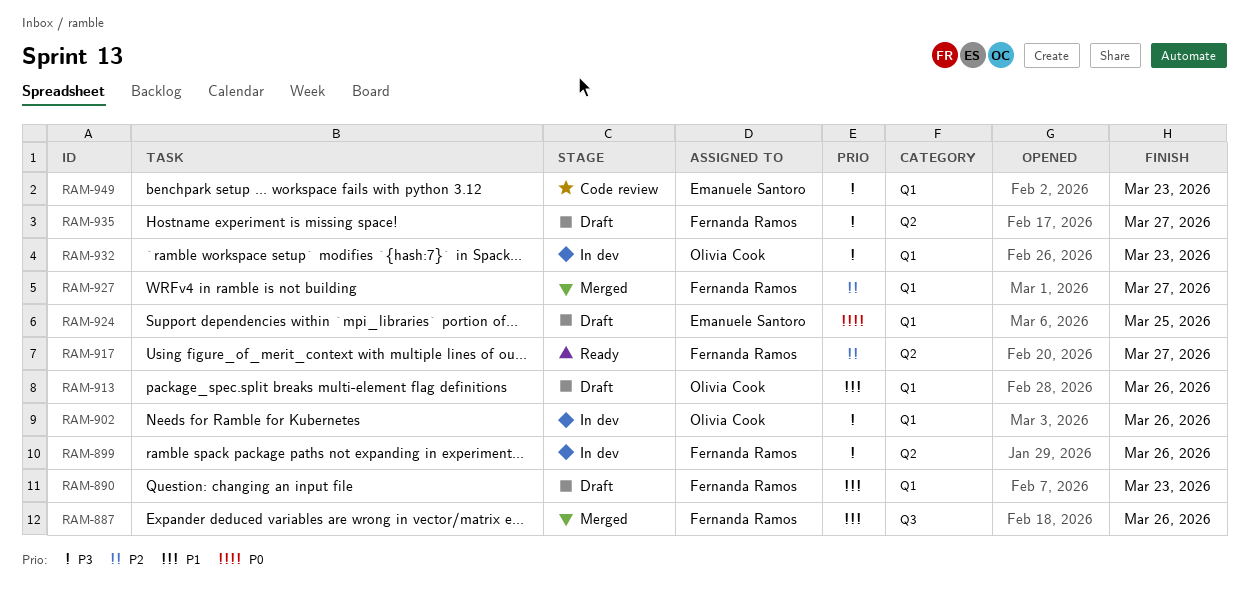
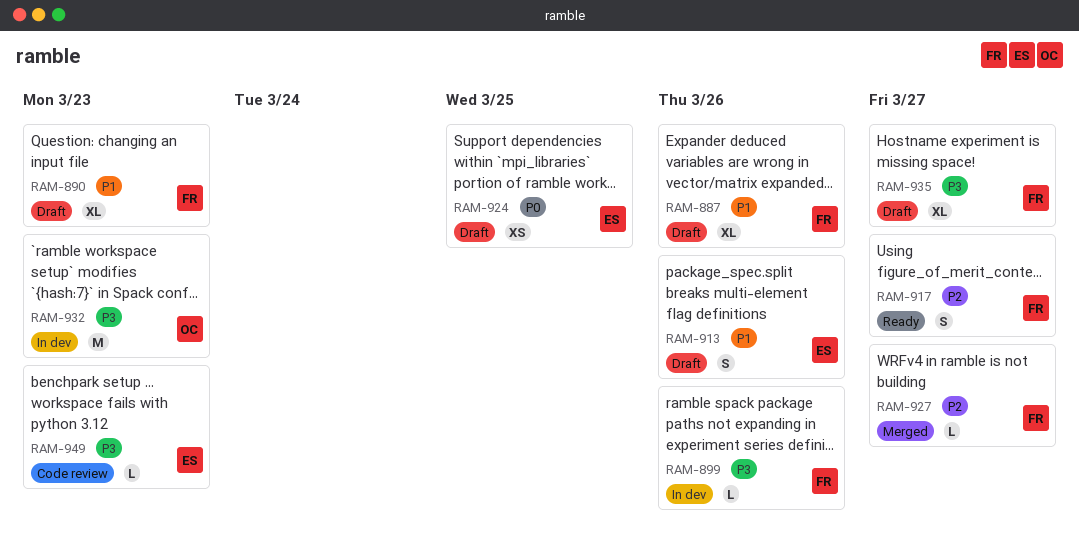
RAM-887, status: Merged -> Draft
RAM-902: present -> none
RAM-913, owner: Olivia Cook -> Emanuele Santoro

